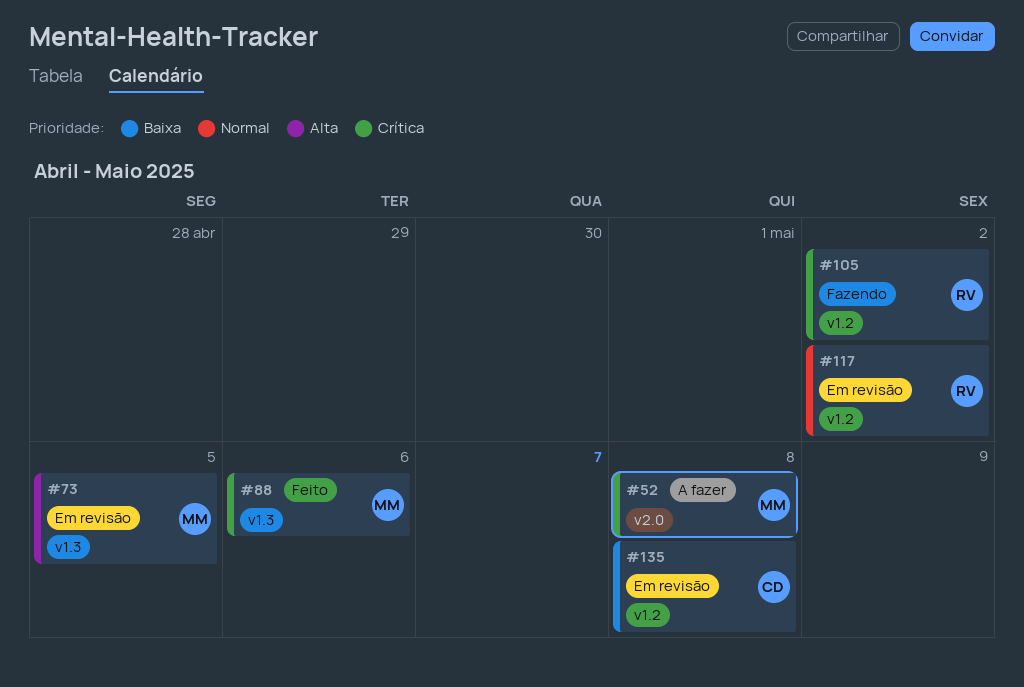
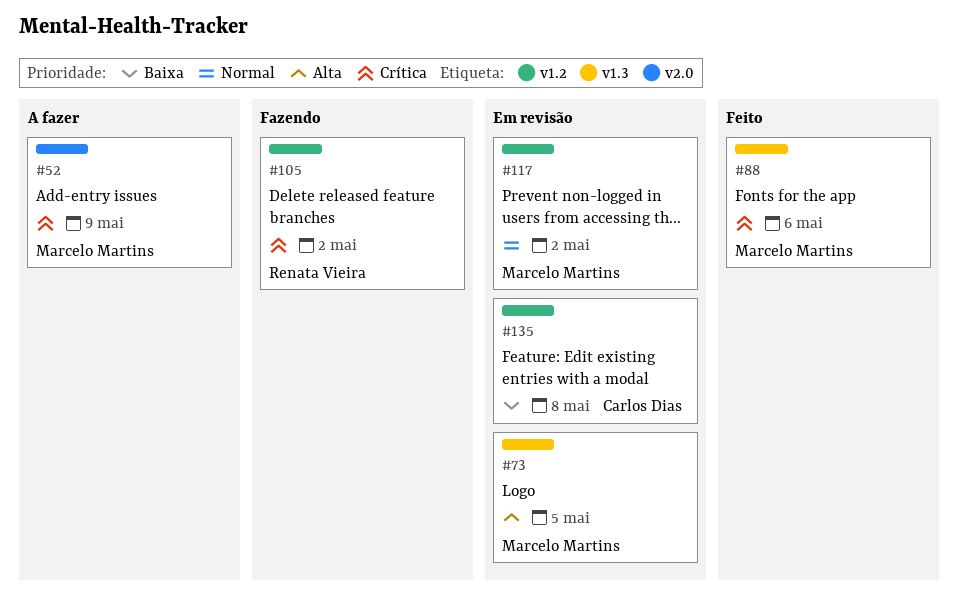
#52, due: May 8 -> May 9
#117, owner: Renata Vieira -> Marcelo Martins

